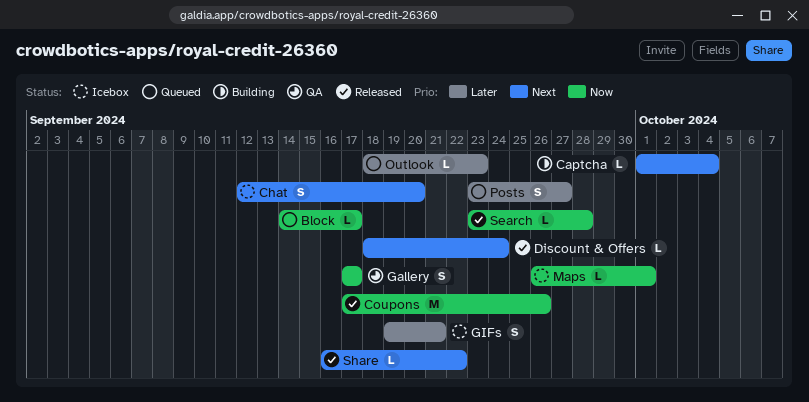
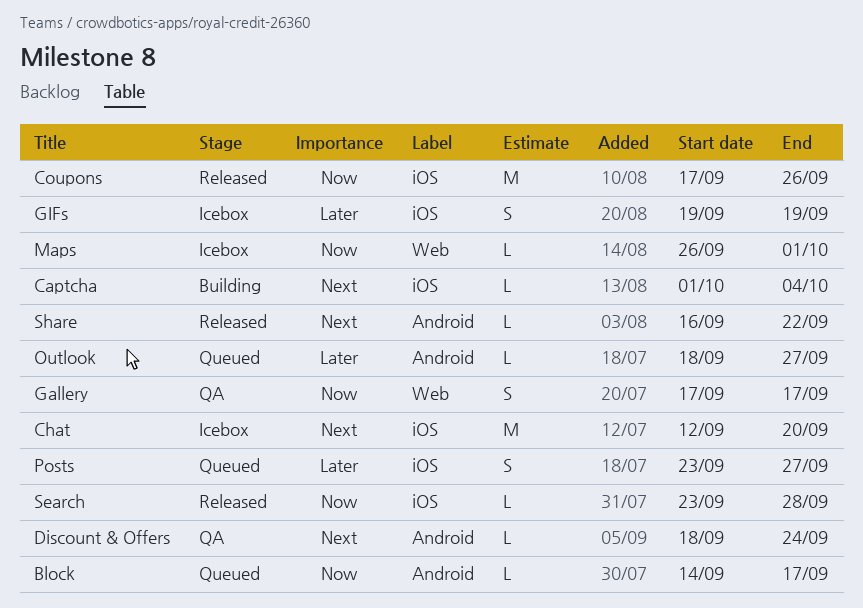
Chat, estimate: S -> M
Discount & Offers, status: Released -> QA
GIFs, due: Sep 21 -> Sep 19
Outlook, due: Sep 23 -> Sep 27

